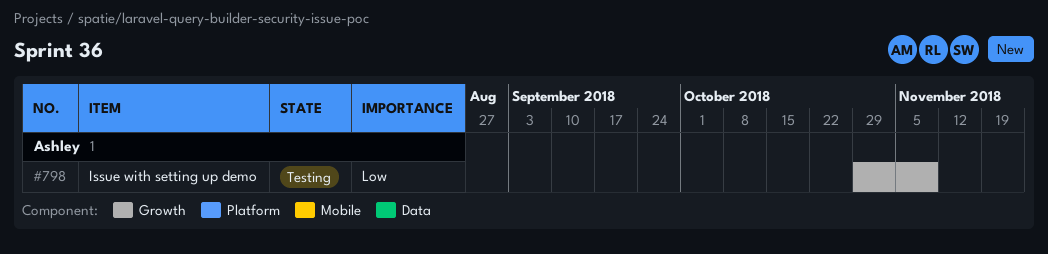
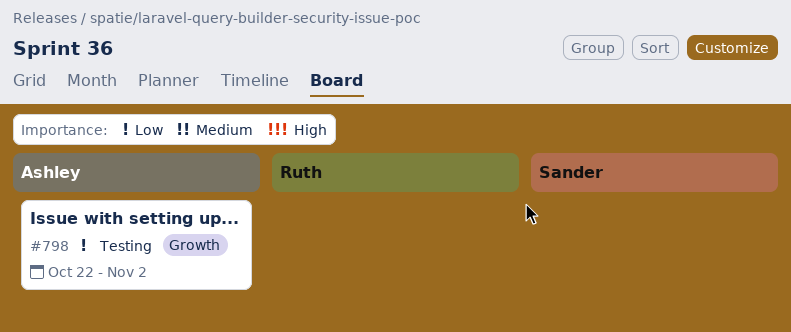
#798, start: Oct 29 -> Oct 22
#798, due: Nov 9 -> Nov 2

